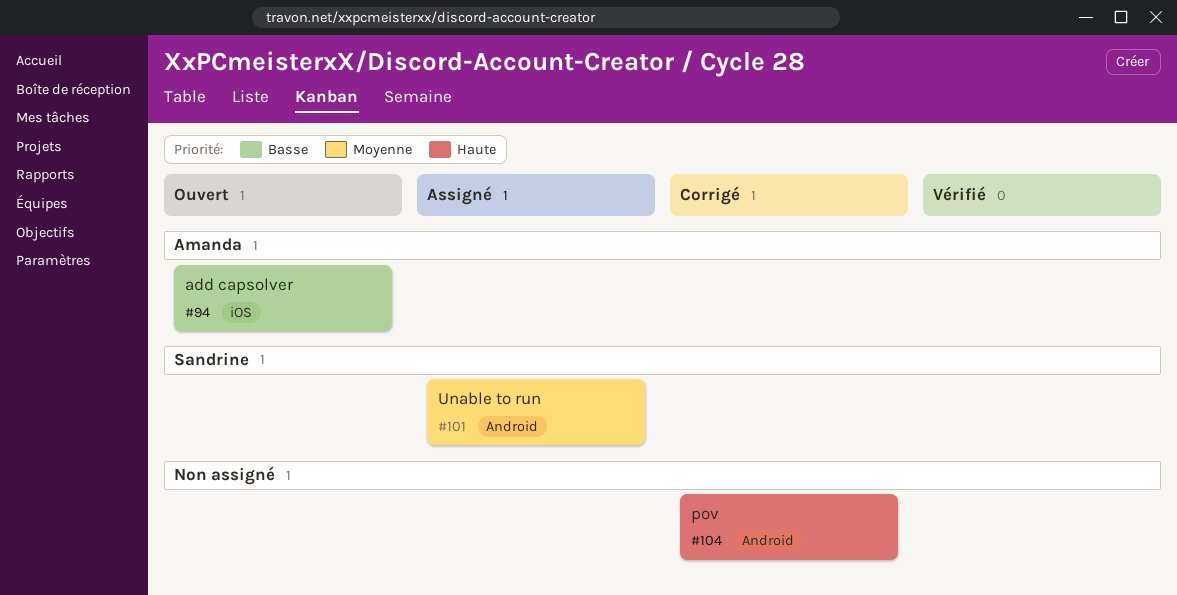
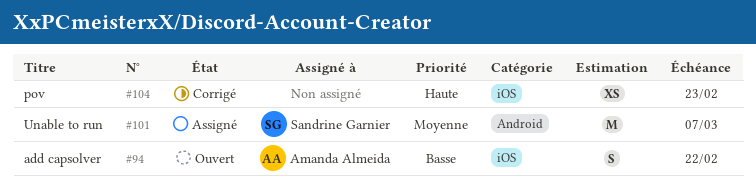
#104, label: Android -> iOS

